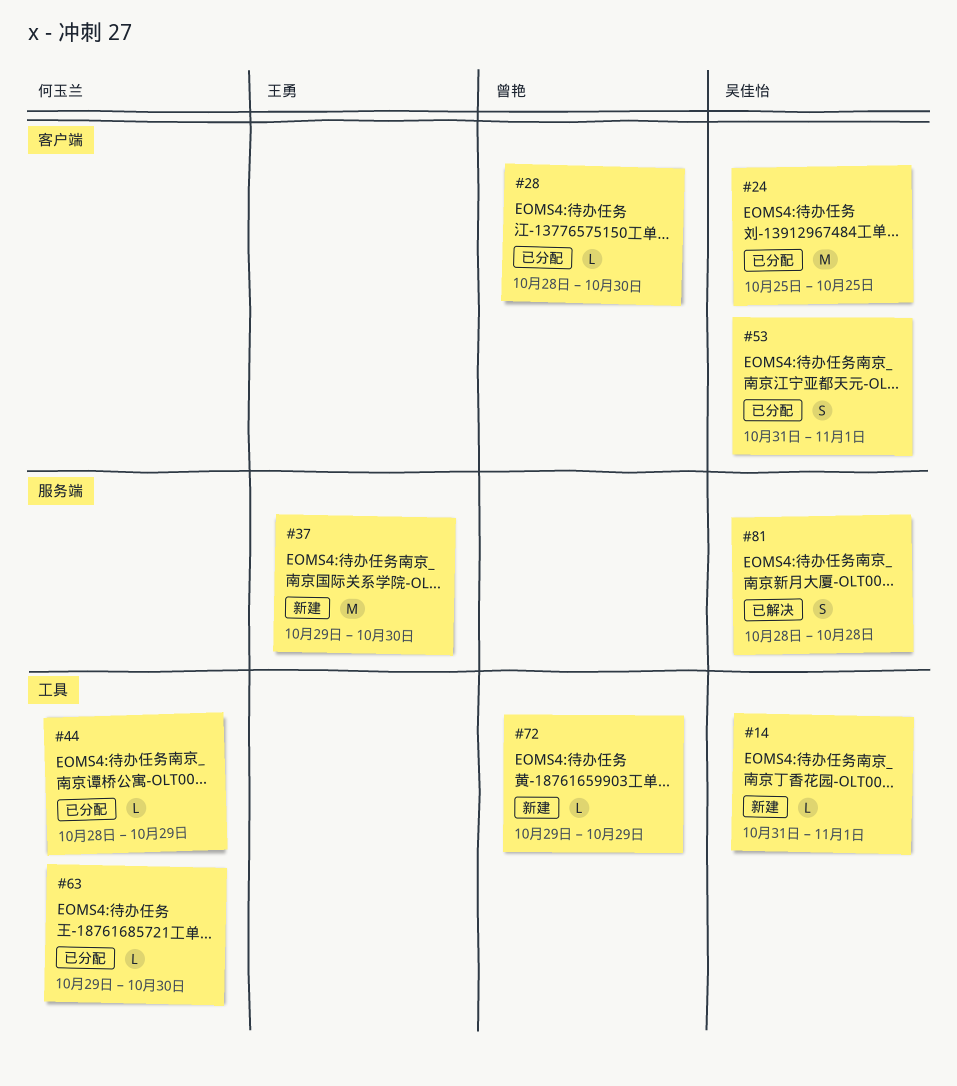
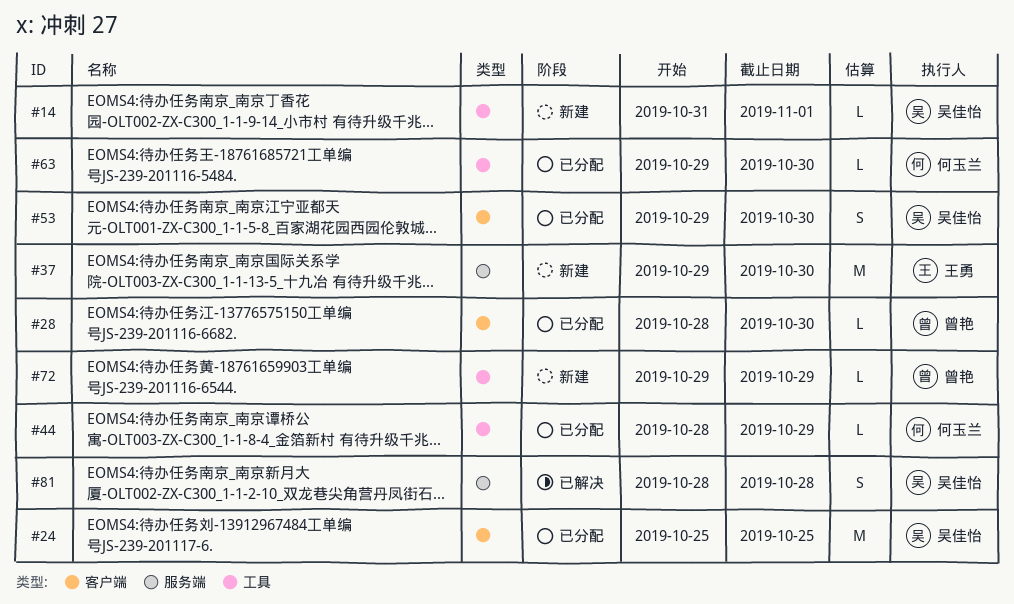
#53, start: Oct 31 -> Oct 29
#53, due: Nov 1 -> Oct 30

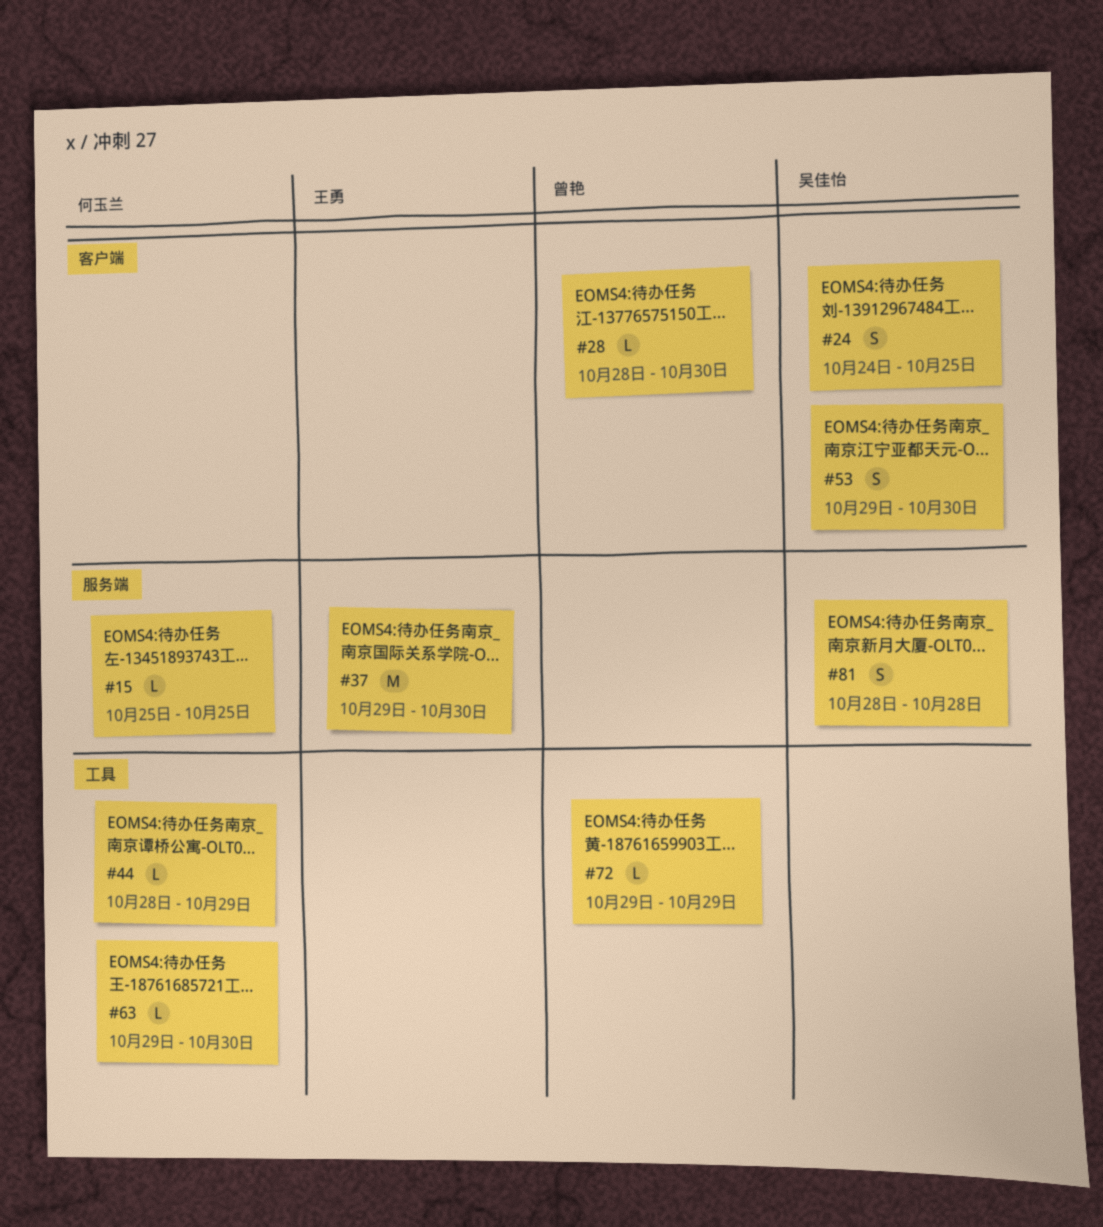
#14: present -> none
#15: none -> present
#24, estimate: M -> S
#24, start: Oct 25 -> Oct 24

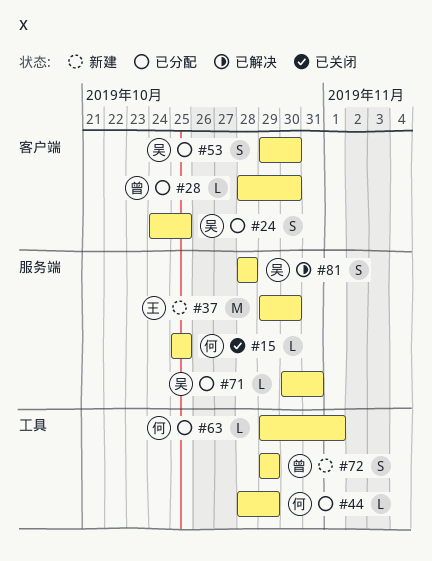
#63, due: Oct 30 -> Nov 1
#71: none -> present
#72, estimate: L -> S

